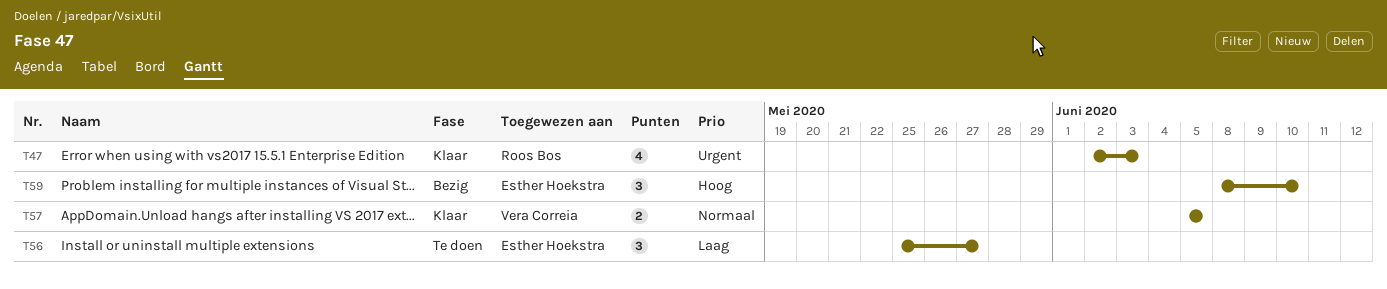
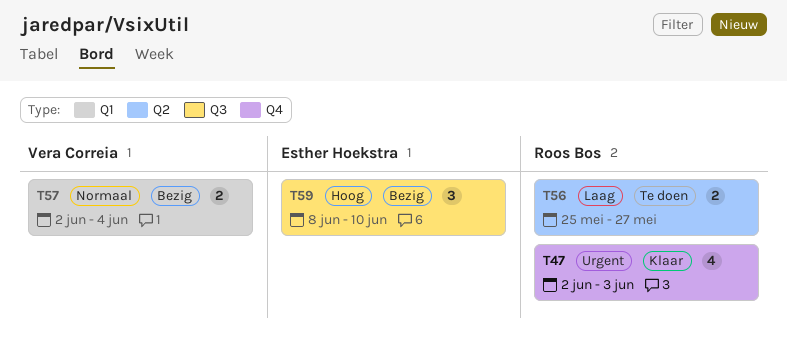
T56, owner: Esther Hoekstra -> Roos Bos
T56, estimate: 3 -> 2
T57, status: Klaar -> Bezig
T57, start: Jun 5 -> Jun 2
T57, due: Jun 5 -> Jun 4

